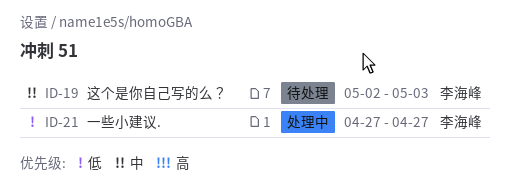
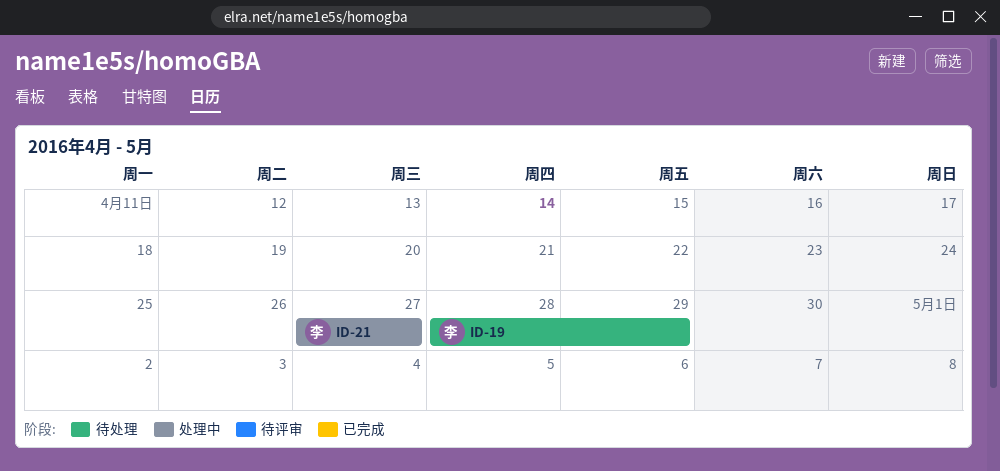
ID-19, start: May 2 -> Apr 28
ID-19, due: May 3 -> Apr 29

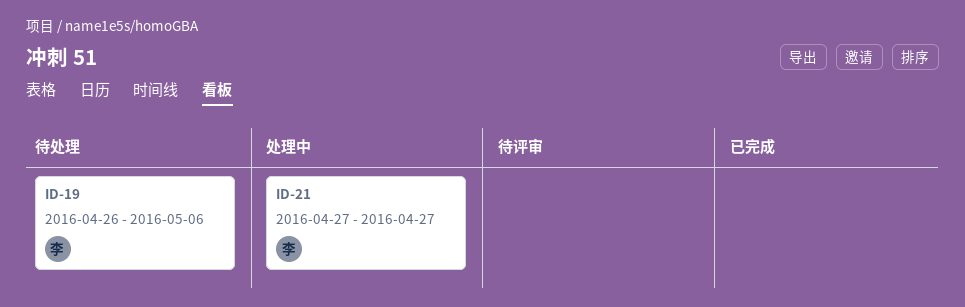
ID-19, start: Apr 28 -> Apr 26
ID-19, due: Apr 29 -> May 6

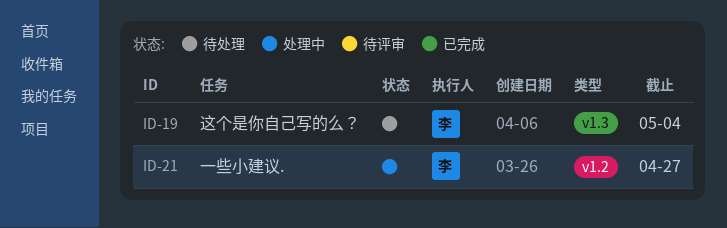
ID-19, due: May 6 -> May 4

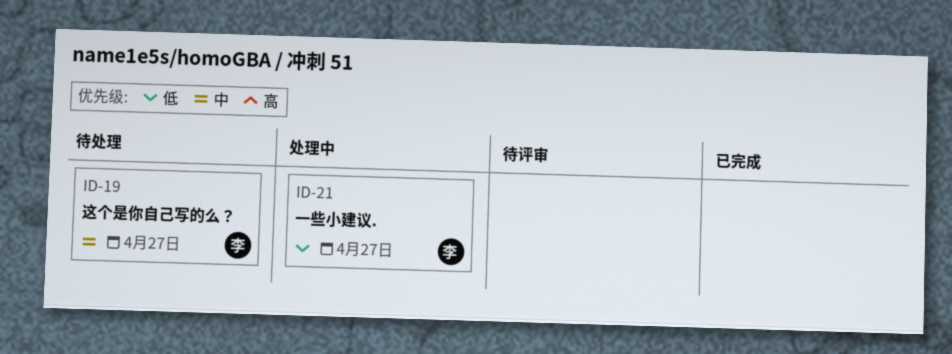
ID-19, due: May 4 -> Apr 27

